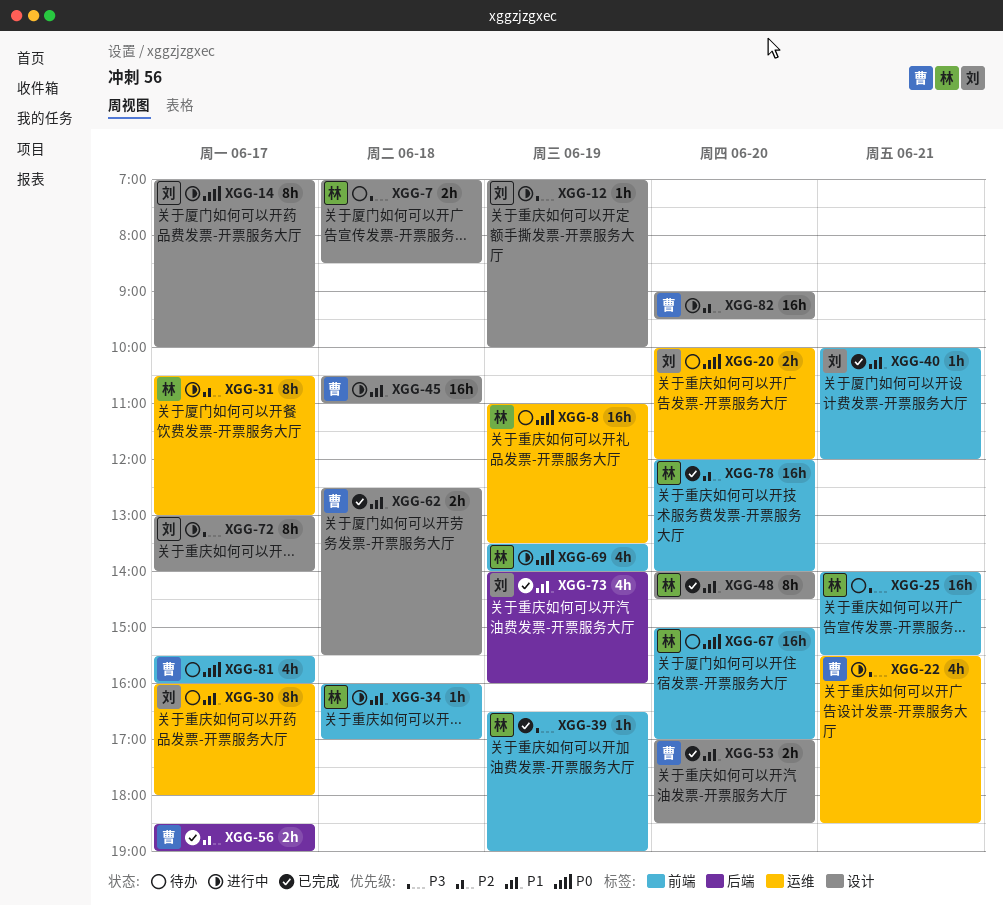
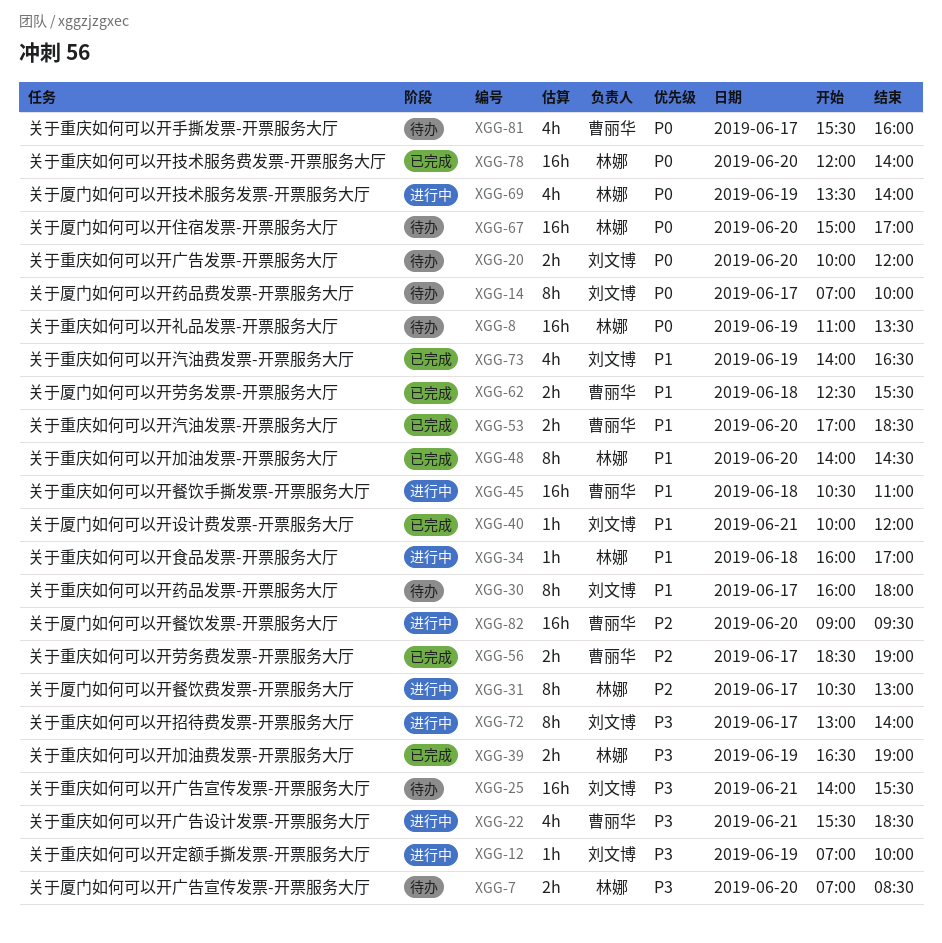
XGG-7, day: Jun 18 -> Jun 20
XGG-14, status: 进行中 -> 待办
XGG-25, owner: 林娜 -> 刘文博
XGG-39, estimate: 1h -> 2h
XGG-73, ends: 16:00 -> 16:30
XGG-78, priority: P2 -> P0

